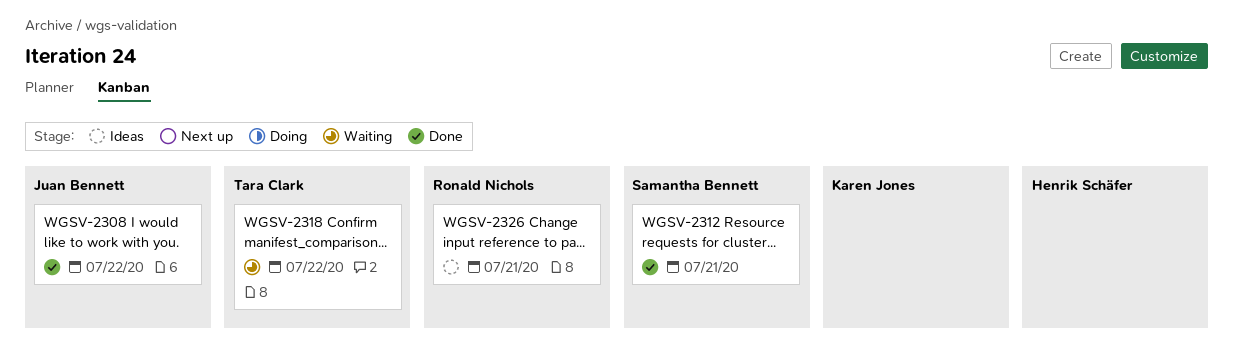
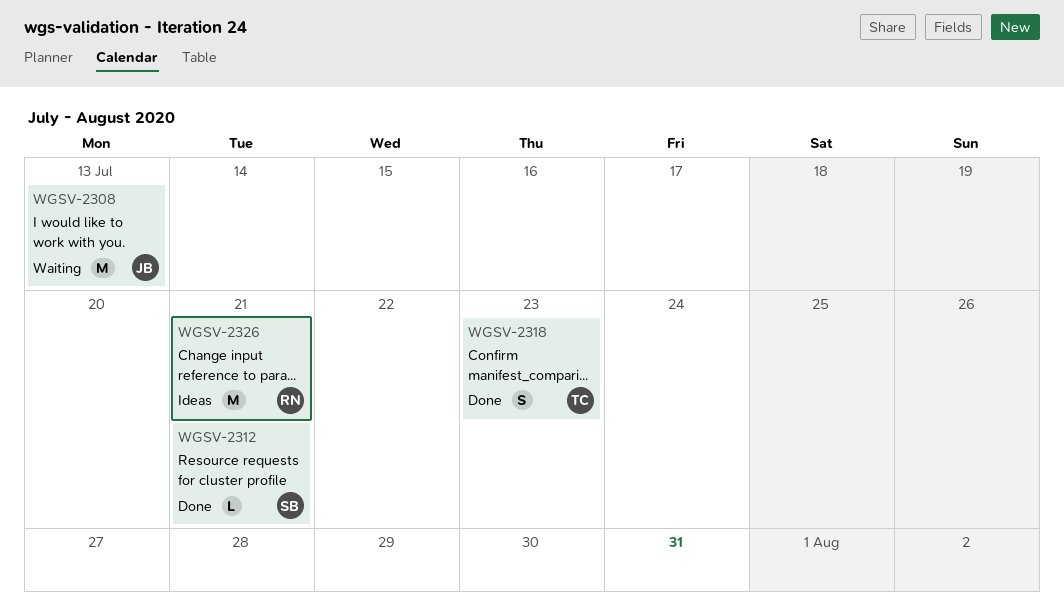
WGSV-2308, status: Done -> Waiting
WGSV-2308, due: Jul 22 -> Jul 13
WGSV-2318, status: Waiting -> Done
WGSV-2318, due: Jul 22 -> Jul 23

